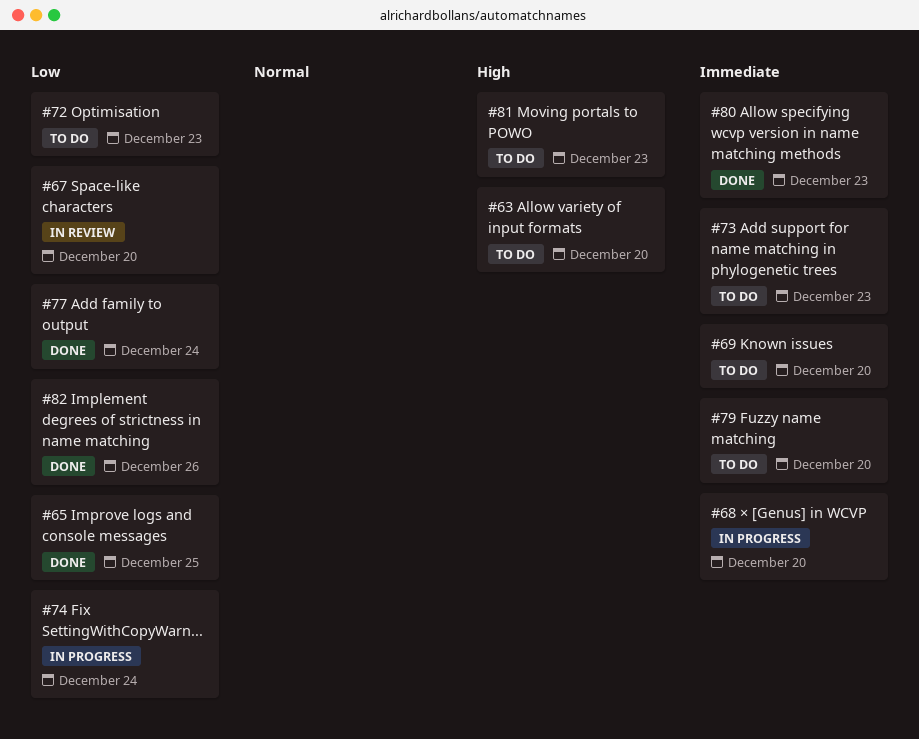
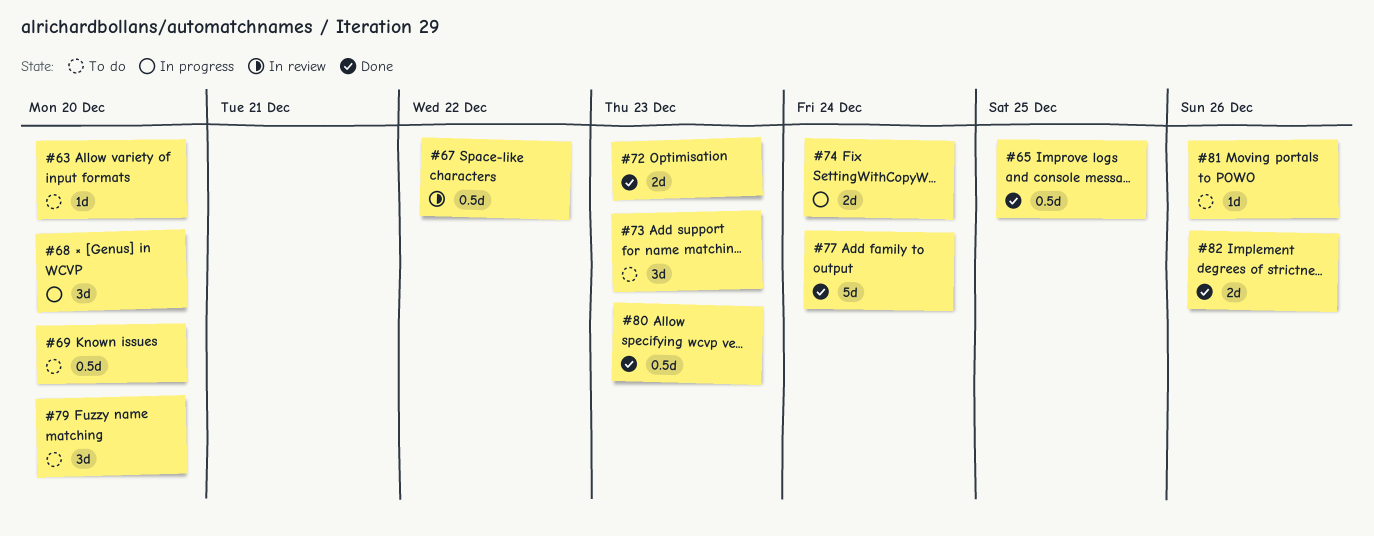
#67, due: Dec 20 -> Dec 22
#72, status: To do -> Done
#81, due: Dec 23 -> Dec 26

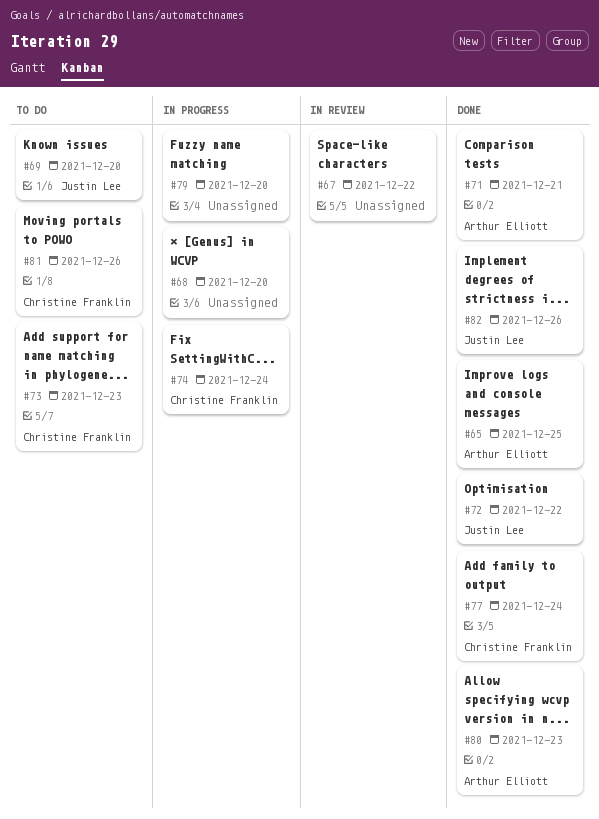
#63: present -> none
#71: none -> present
#72, due: Dec 23 -> Dec 22
#79, status: To do -> In progress

